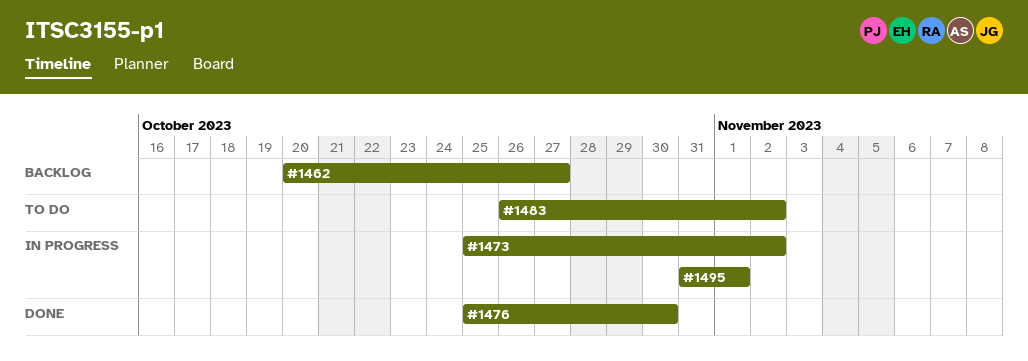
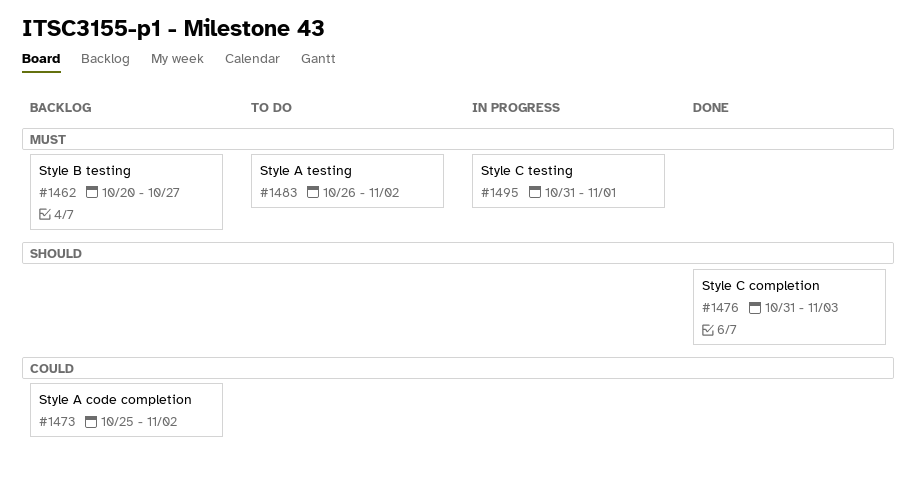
#1473, status: In progress -> Backlog
#1476, start: Oct 25 -> Oct 31
#1476, due: Oct 30 -> Nov 3

